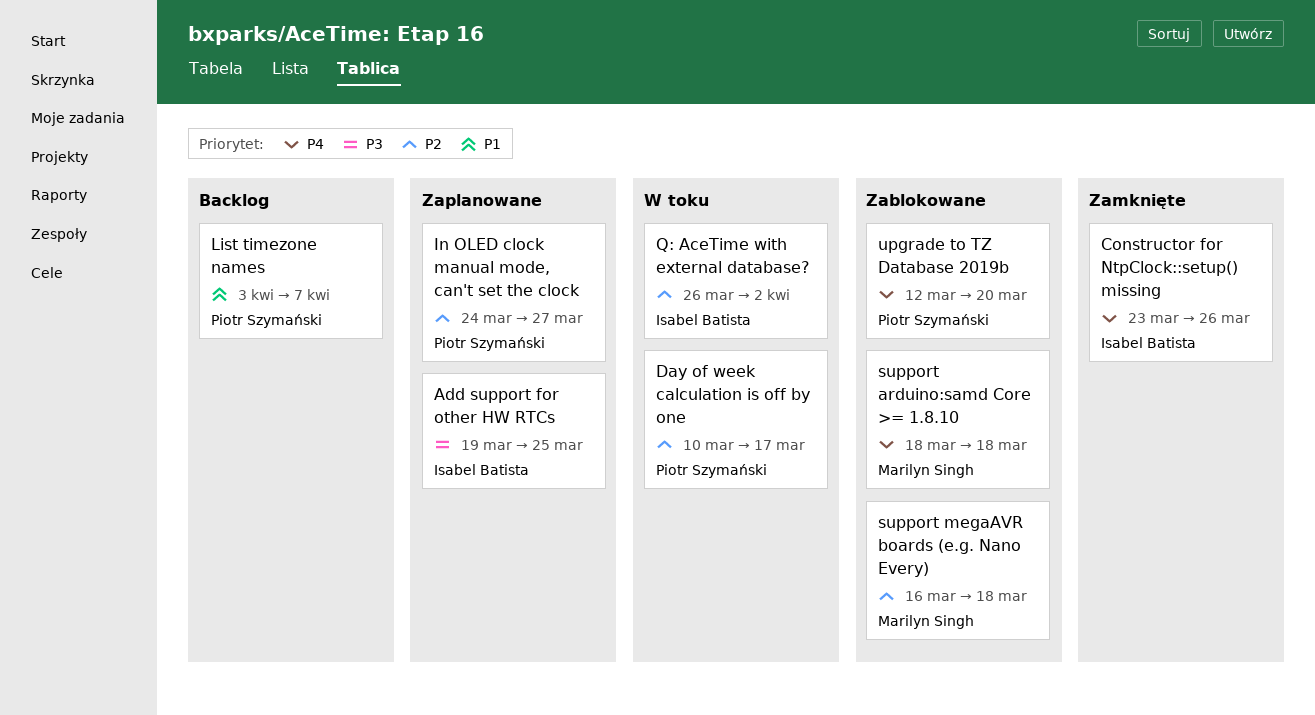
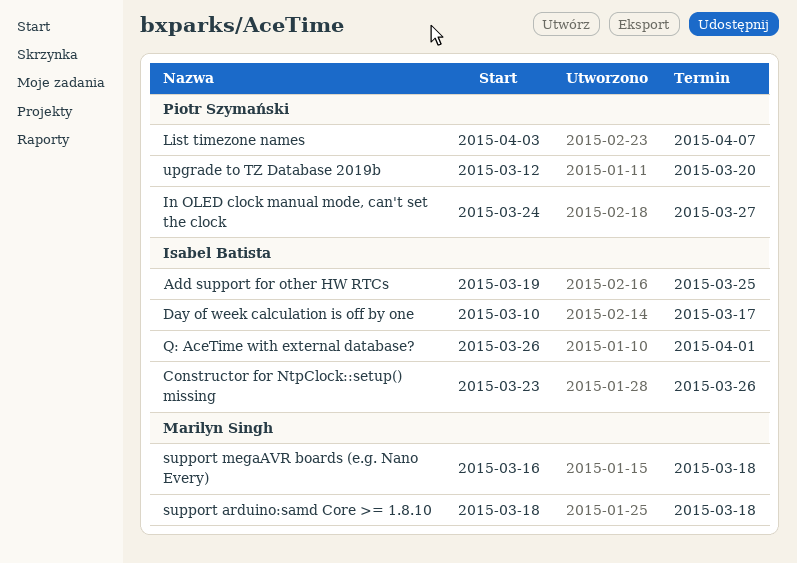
Day of week calculation is off by one, owner: Piotr Szymański -> Isabel Batista
Q: AceTime with external database?, due: Apr 2 -> Apr 1

